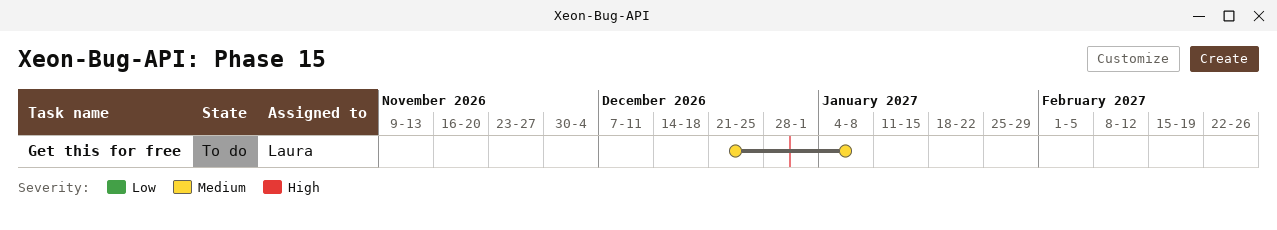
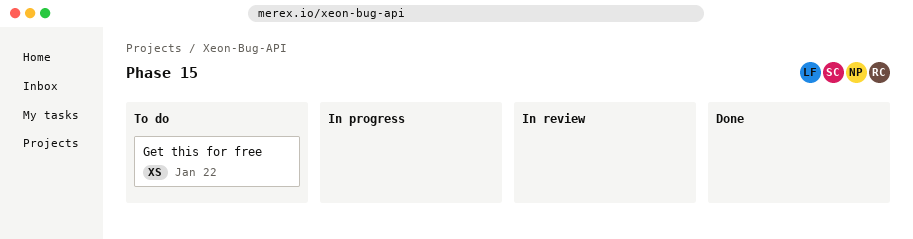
Get this for free, due: Jan 8 -> Jan 22

